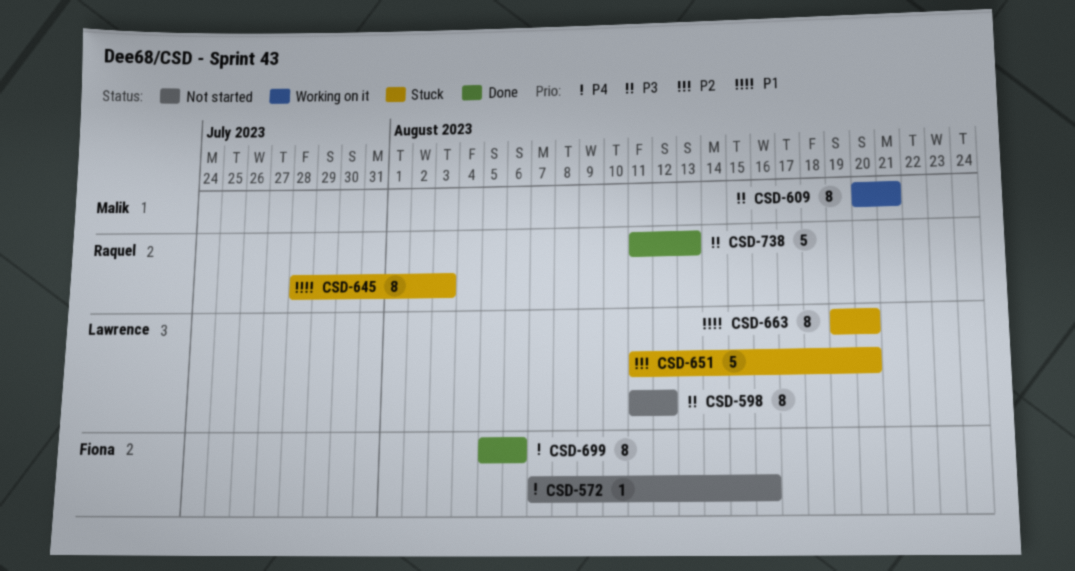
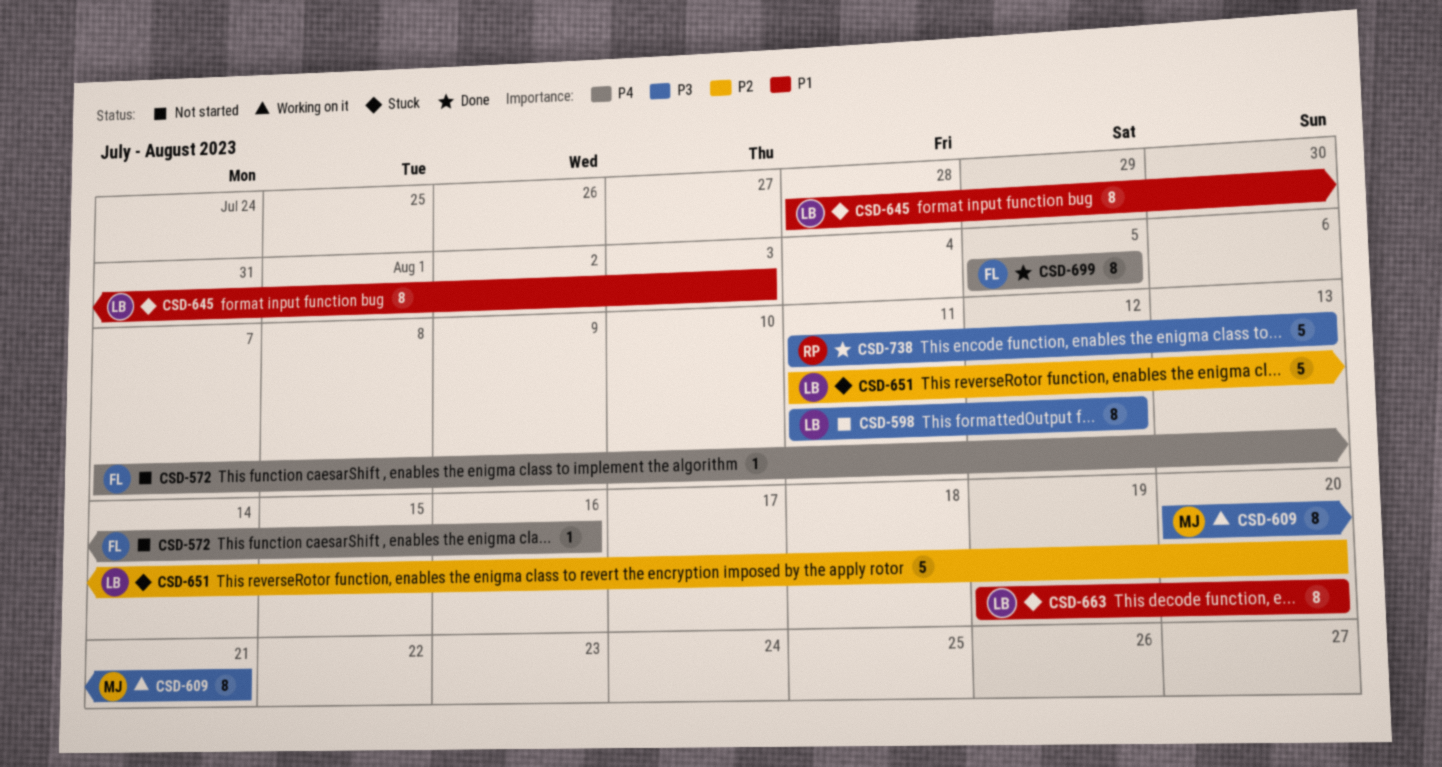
CSD-645, owner: Raquel -> Lawrence
CSD-699, due: Aug 6 -> Aug 5

